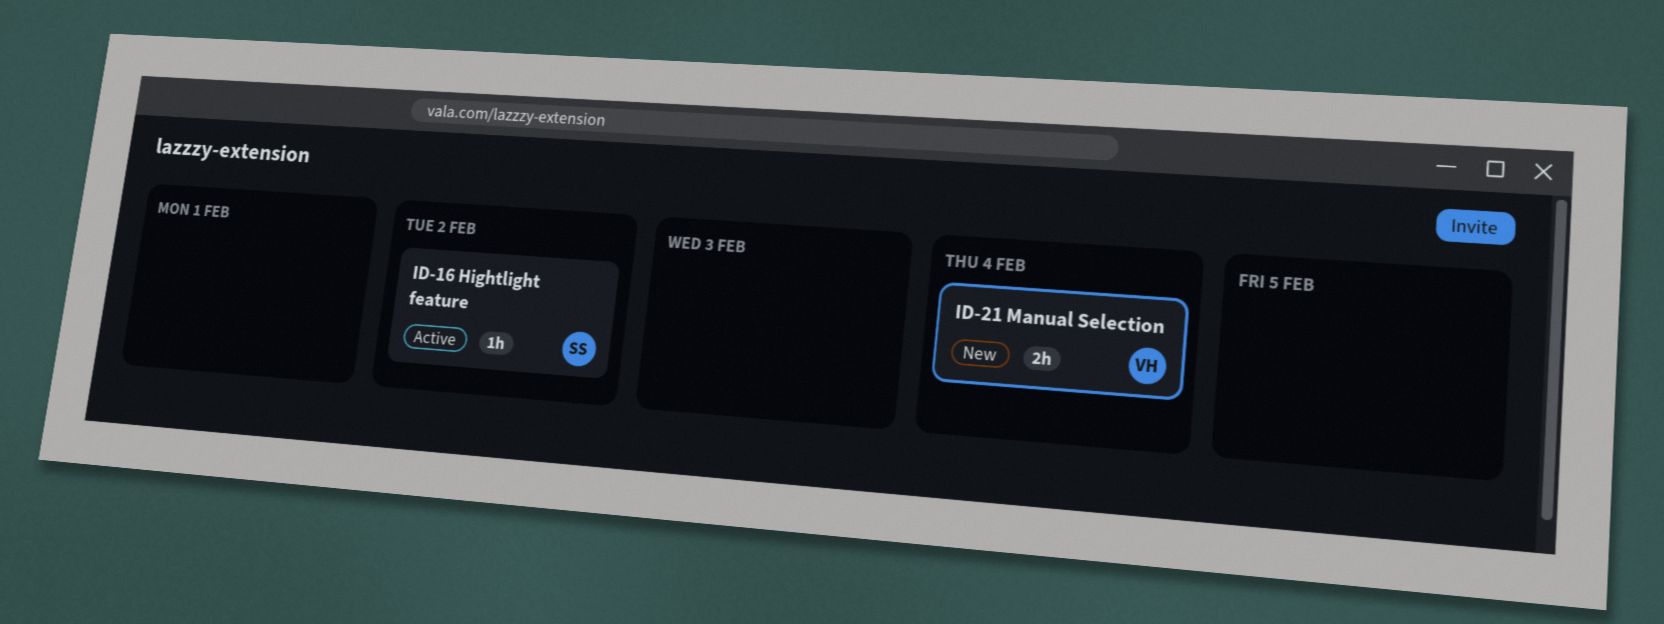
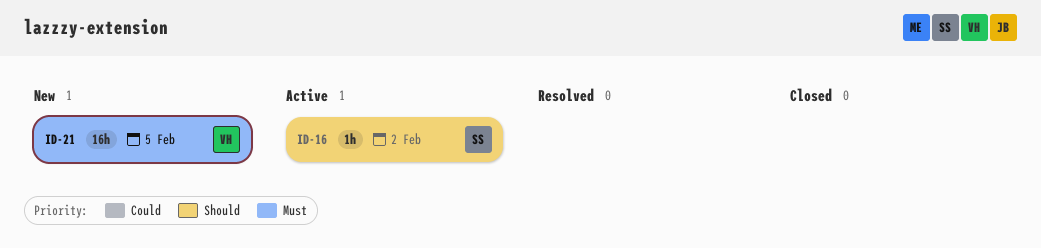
ID-21, estimate: 2h -> 16h
ID-21, due: Feb 4 -> Feb 5

